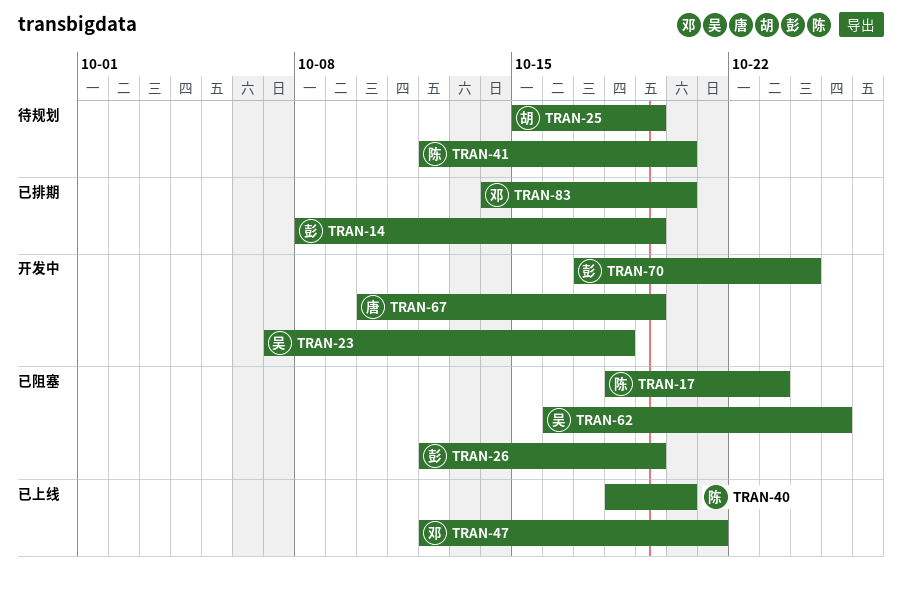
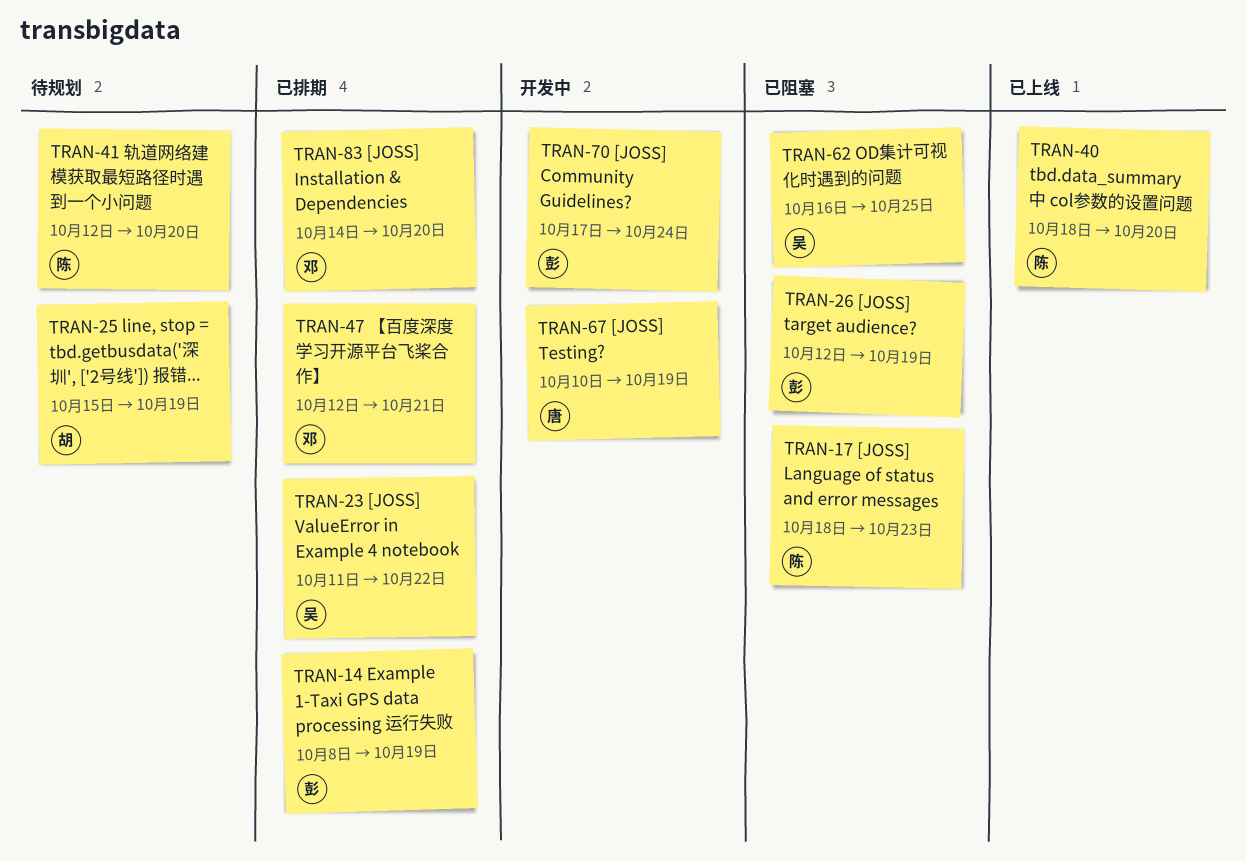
TRAN-23, status: 开发中 -> 已排期
TRAN-23, start: Oct 7 -> Oct 11
TRAN-23, due: Oct 18 -> Oct 22
TRAN-47, status: 已上线 -> 已排期

